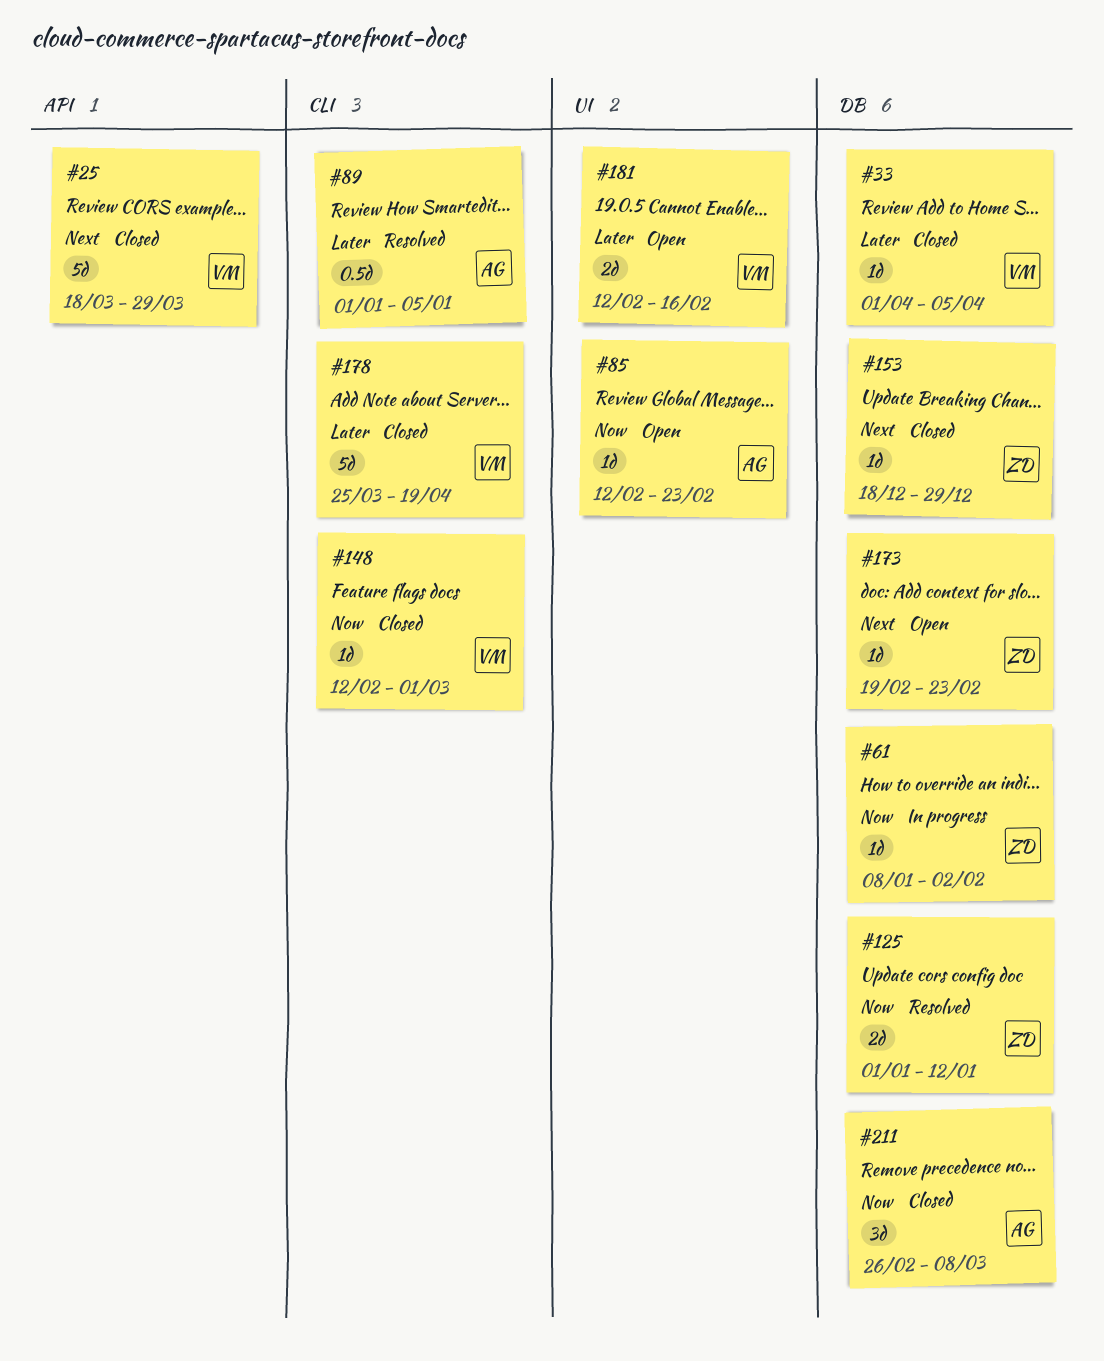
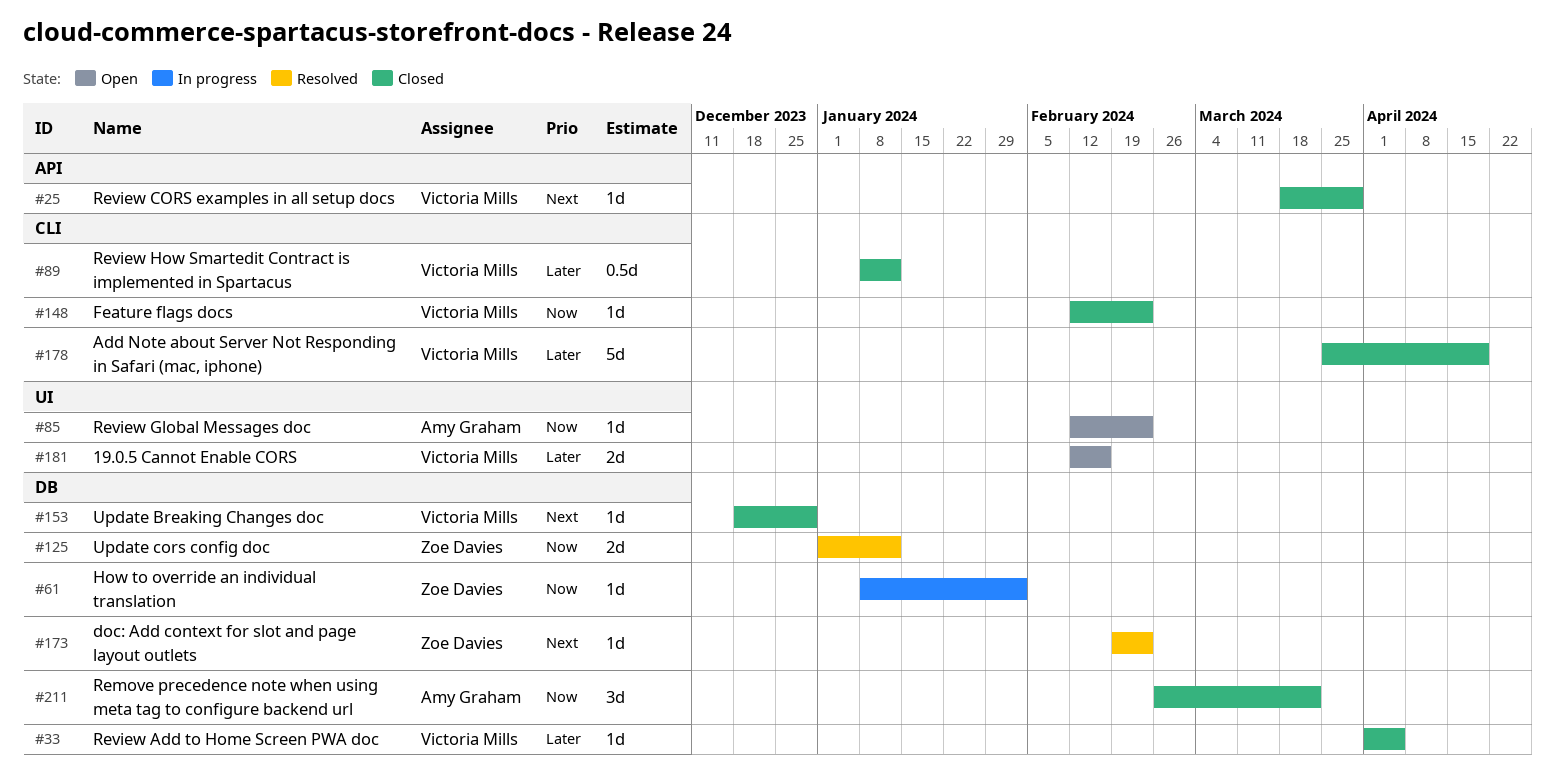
#25, estimate: 5d -> 1d
#89, status: Resolved -> Closed
#89, owner: Amy Graham -> Victoria Mills
#89, start: Jan 1 -> Jan 8
#89, due: Jan 5 -> Jan 12
#148, due: Mar 1 -> Feb 23
#153, owner: Zoe Davies -> Victoria Mills
#173, status: Open -> Resolved
#211, due: Mar 8 -> Mar 22

